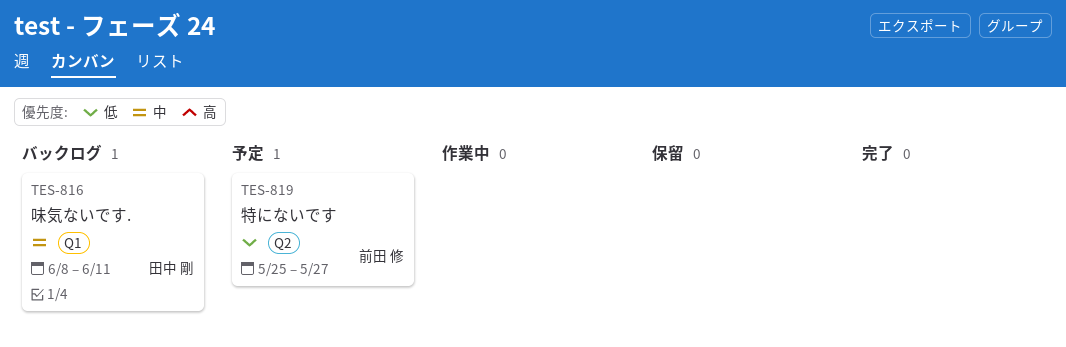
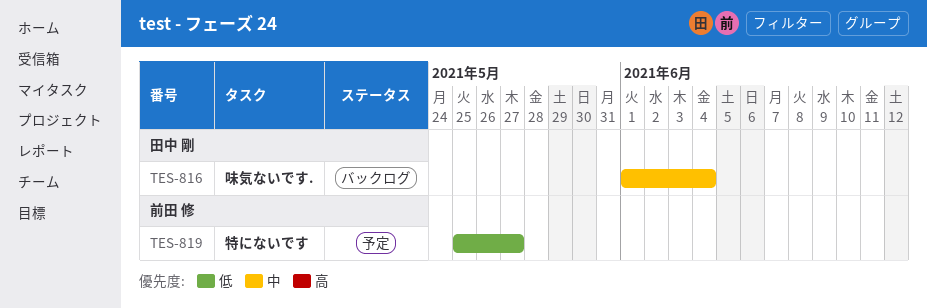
TES-816, start: Jun 8 -> Jun 1
TES-816, due: Jun 11 -> Jun 4

